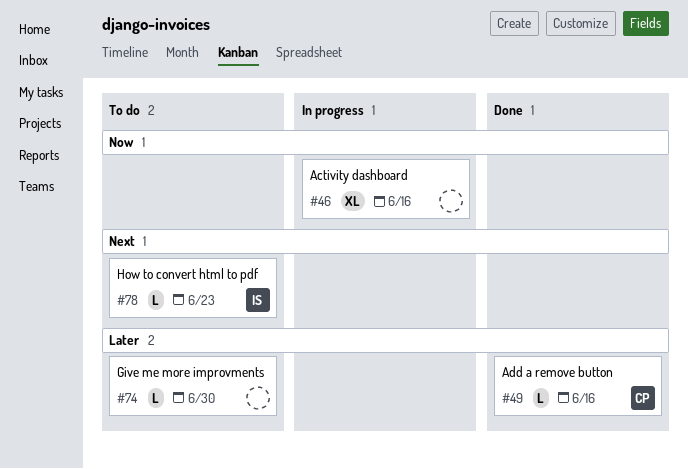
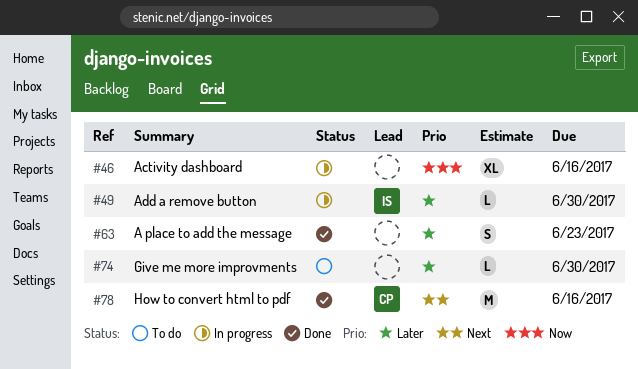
#49, status: Done -> In progress
#49, owner: CP -> IS
#49, due: Jun 16 -> Jun 30
#63: none -> present
#78, status: To do -> Done
#78, owner: IS -> CP
#78, estimate: L -> M
#78, due: Jun 23 -> Jun 16

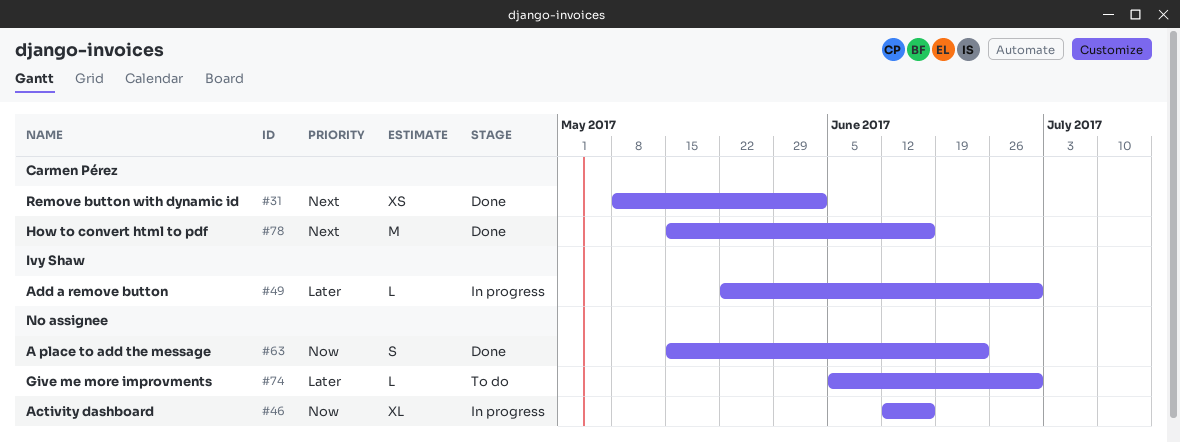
#31: none -> present
#63, priority: Later -> Now

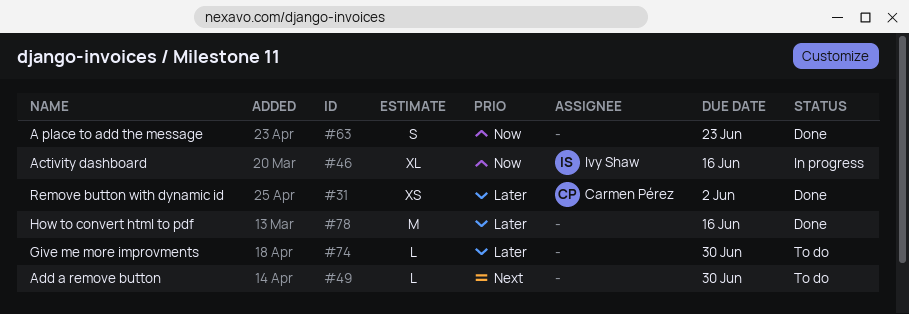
#31, priority: Next -> Later
#46, owner: none -> Ivy Shaw
#49, status: In progress -> To do
#49, owner: Ivy Shaw -> none
#49, priority: Later -> Next
#78, owner: Carmen Pérez -> none
#78, priority: Next -> Later

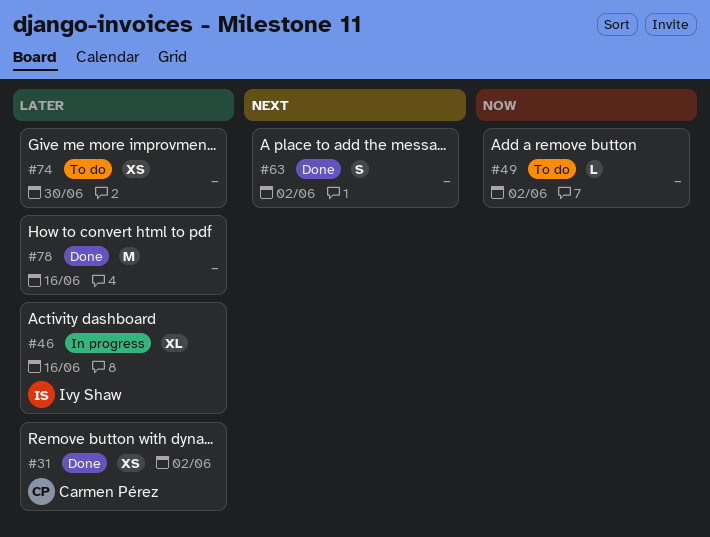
#46, priority: Now -> Later
#49, priority: Next -> Now
#49, due: Jun 30 -> Jun 2
#63, priority: Now -> Next
#63, due: Jun 23 -> Jun 2
#74, estimate: L -> XS

